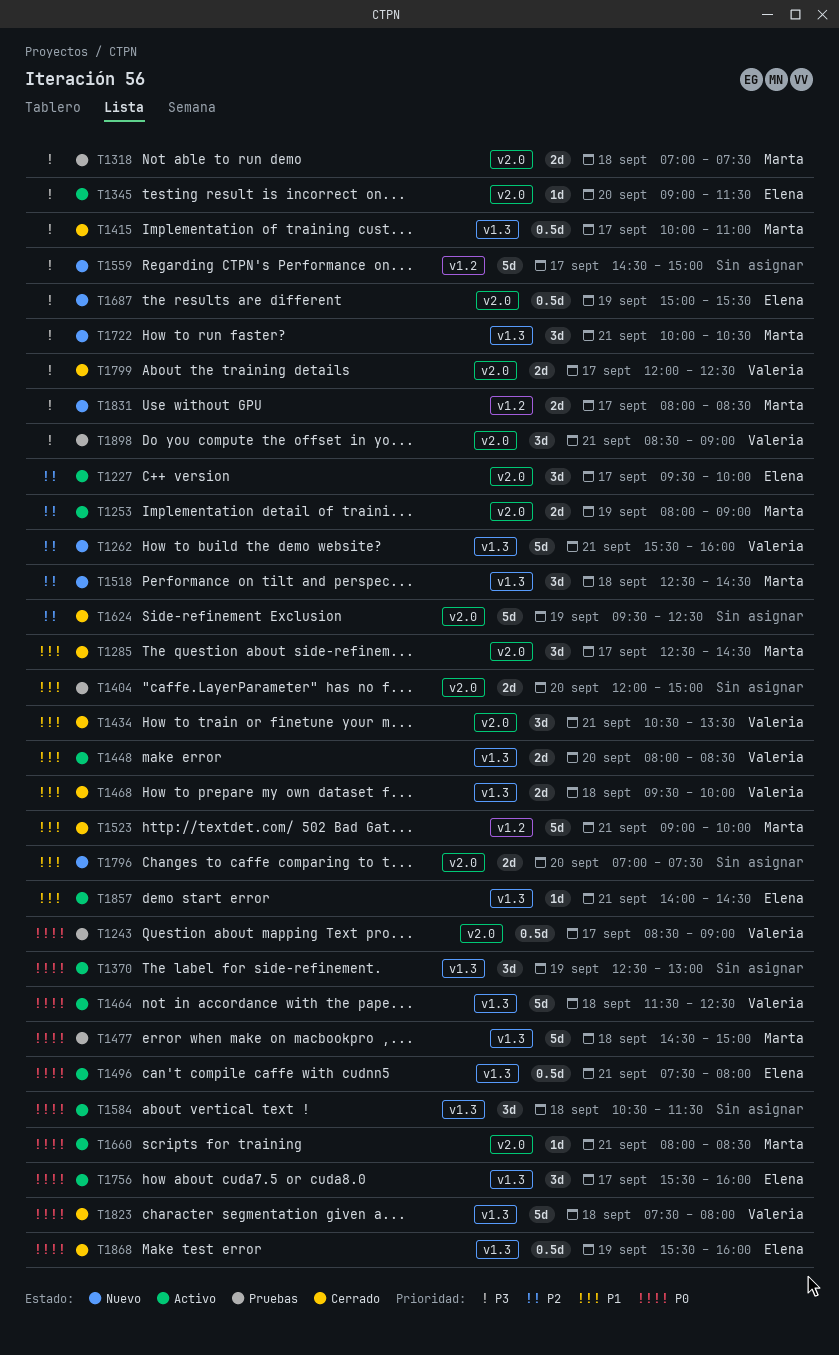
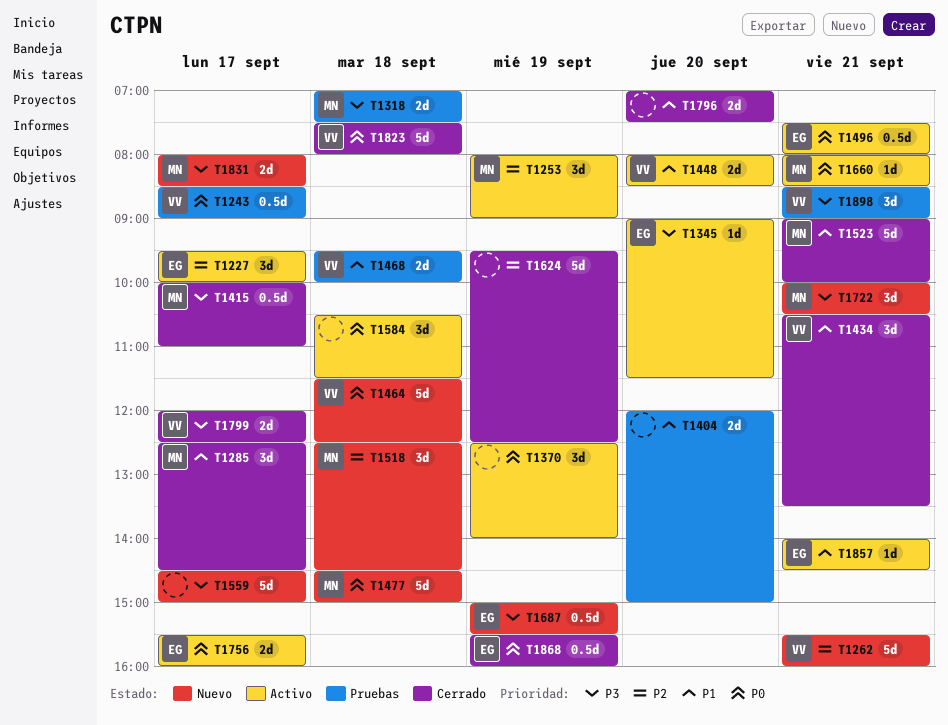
T1253, estimate: 2d -> 3d
T1370, ends: 13:00 -> 14:00
T1464, status: Activo -> Nuevo
T1468, status: Cerrado -> Pruebas
T1477, status: Pruebas -> Nuevo
T1756, estimate: 3d -> 2d
T1796, status: Nuevo -> Cerrado

